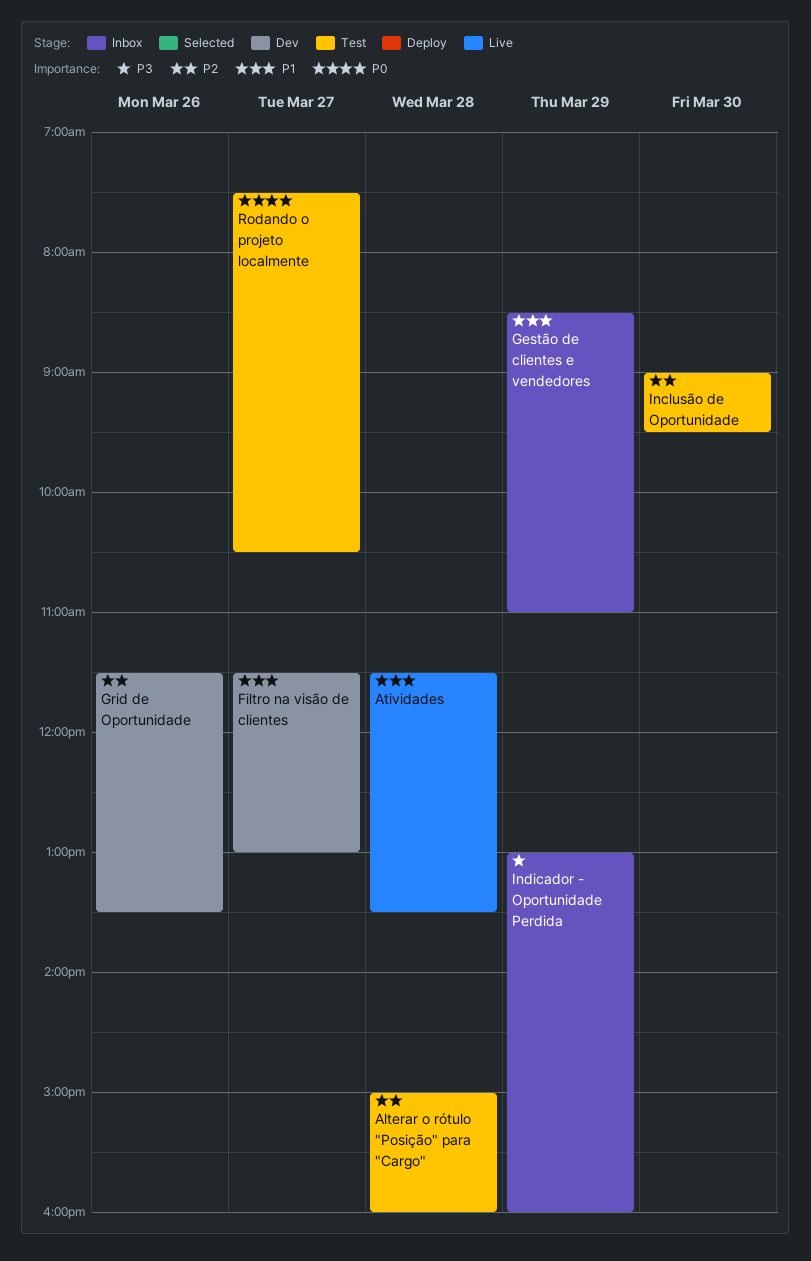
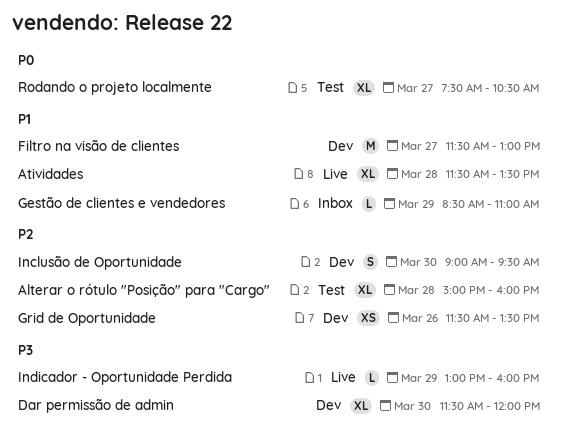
Dar permissão de admin: none -> present
Inclusão de Oportunidade, status: Test -> Dev
Indicador - Oportunidade Perdida, status: Inbox -> Live

